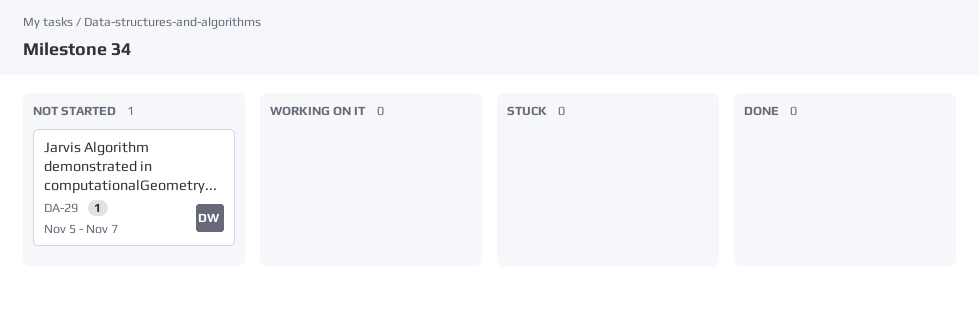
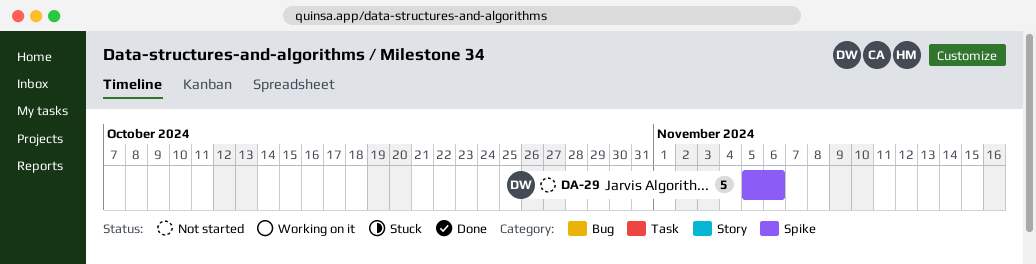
DA-29, estimate: 1 -> 5
DA-29, due: Nov 7 -> Nov 6

